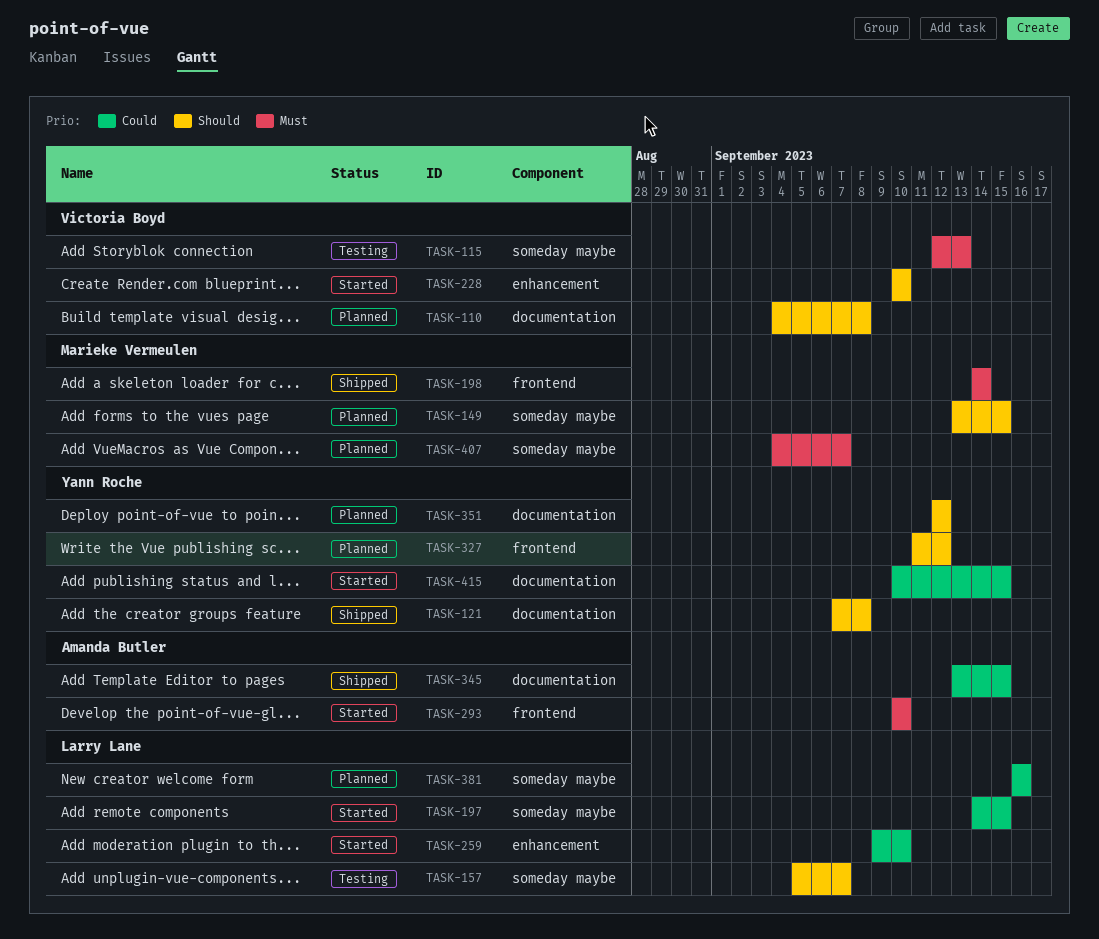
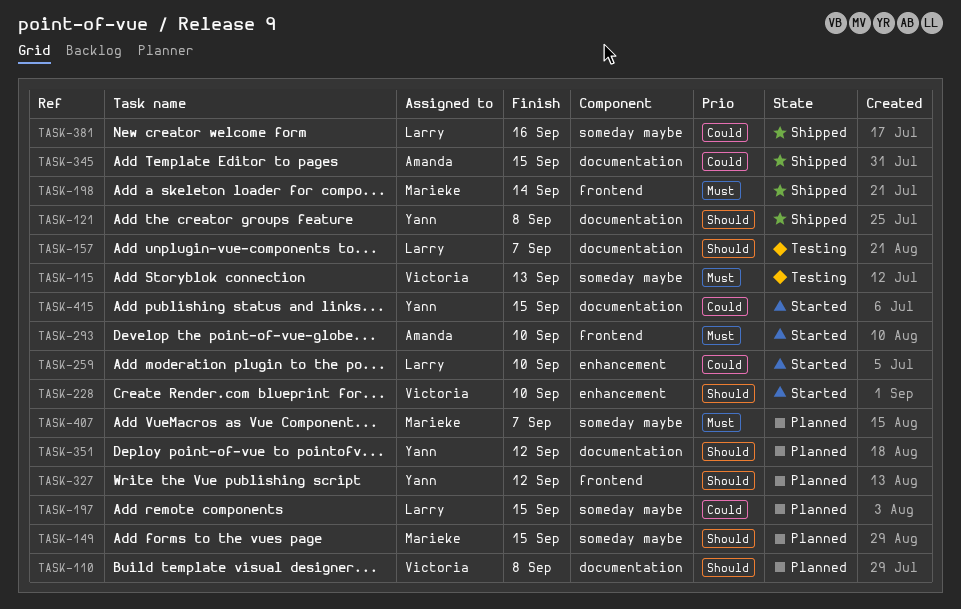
TASK-157, label: someday maybe -> documentation
TASK-197, status: Started -> Planned
TASK-381, status: Planned -> Shipped

